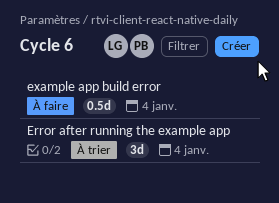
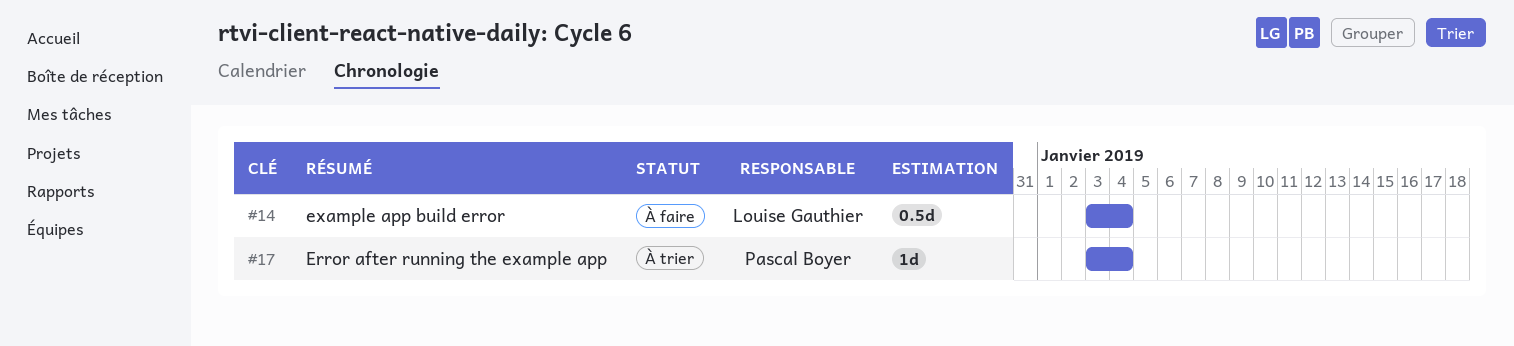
Error after running the example app, estimate: 3d -> 1d

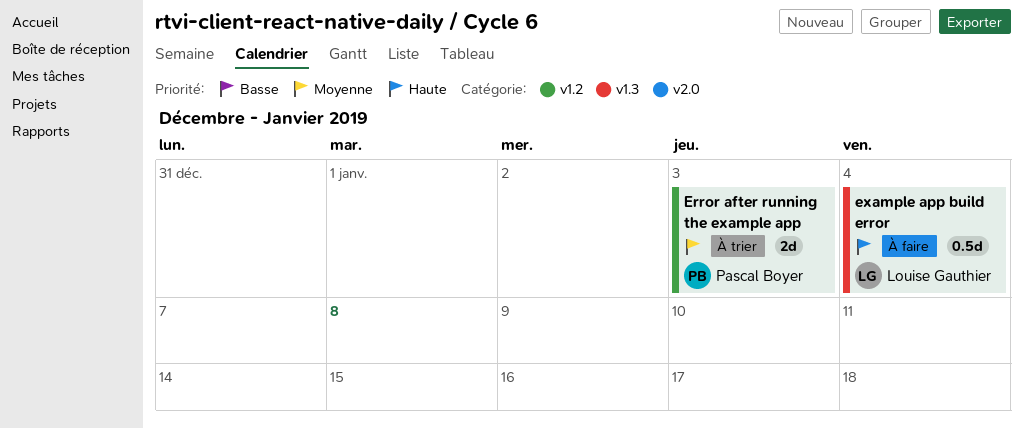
Error after running the example app, estimate: 1d -> 2d
Error after running the example app, due: Jan 4 -> Jan 3

